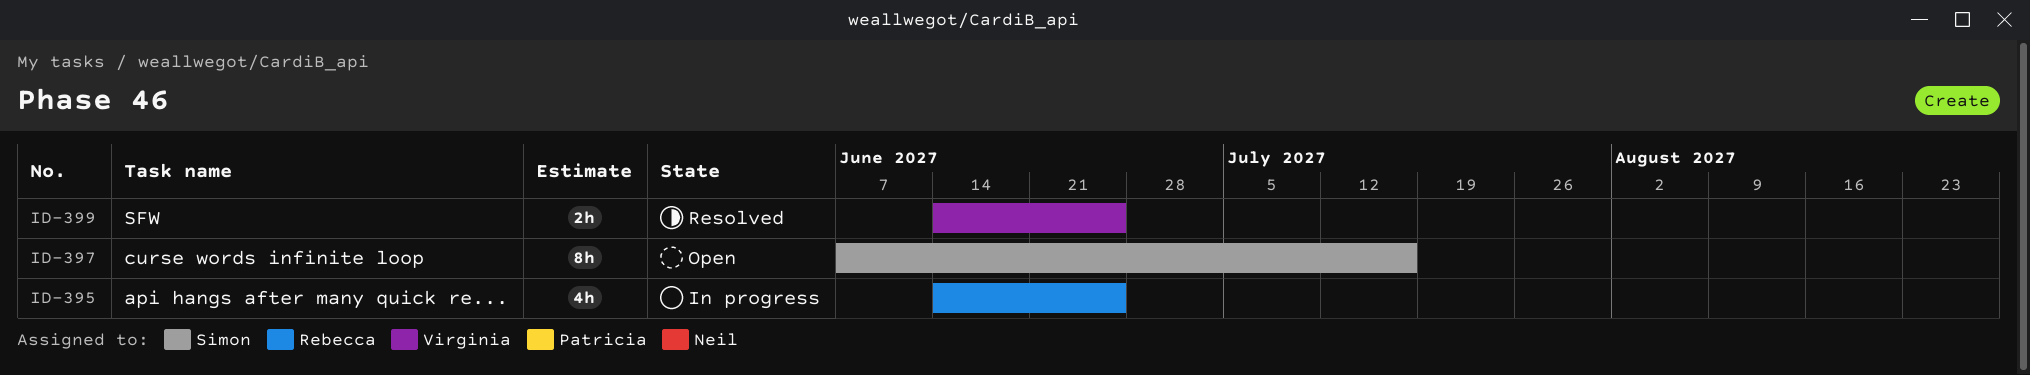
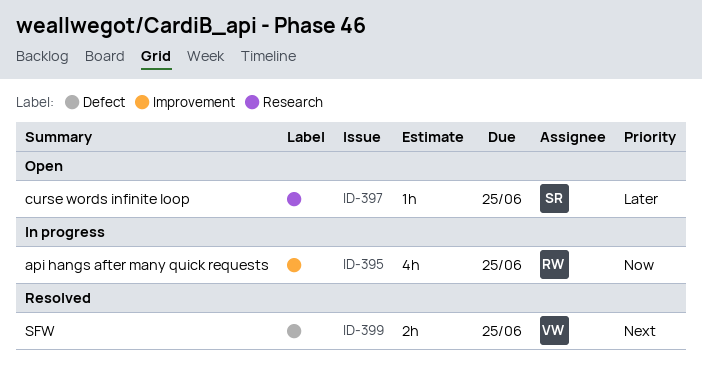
ID-397, estimate: 8h -> 1h
ID-397, due: Jul 16 -> Jun 25

